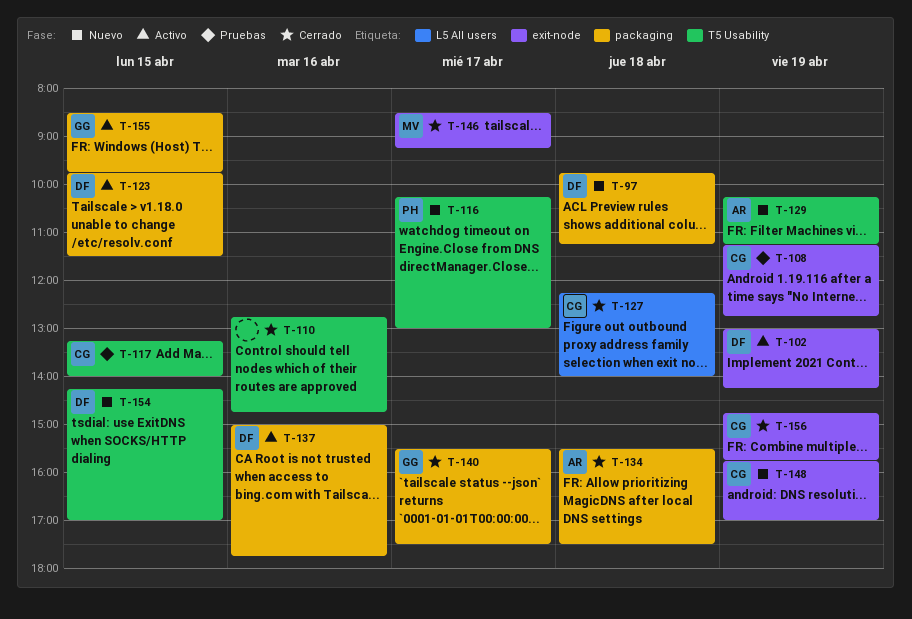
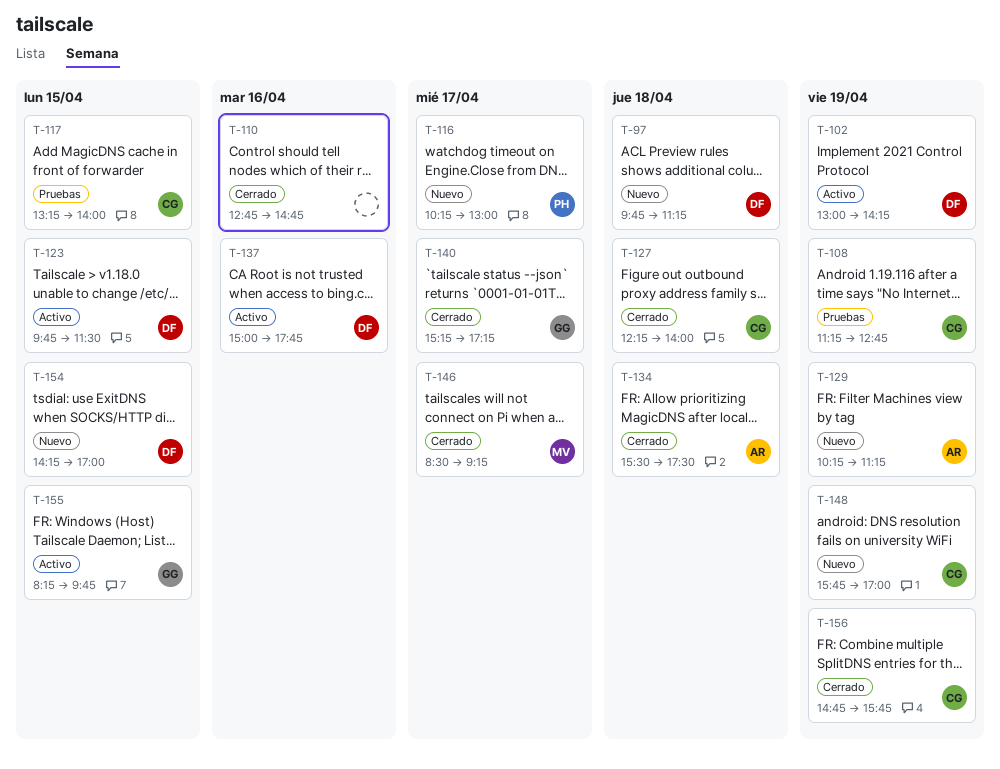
T-140, begins: 15:30 -> 15:15
T-140, ends: 17:30 -> 17:15
T-155, begins: 08:30 -> 08:15

